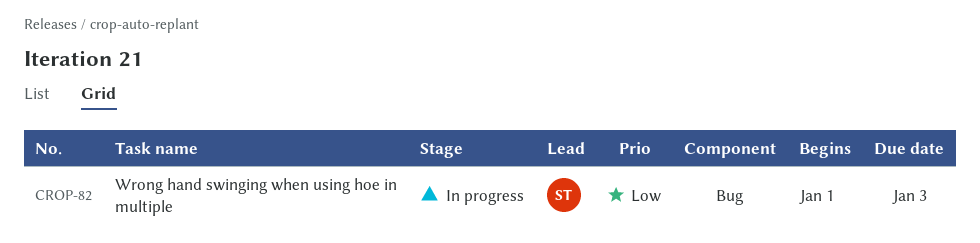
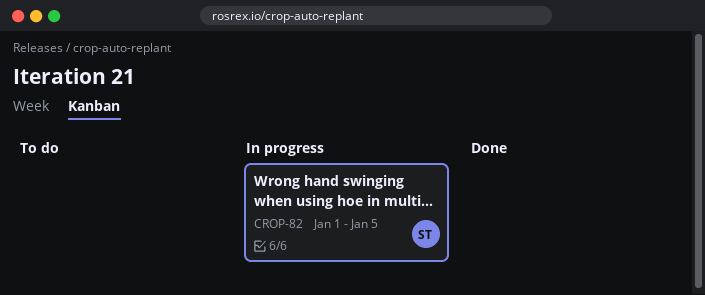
CROP-82, due: Jan 3 -> Jan 5

